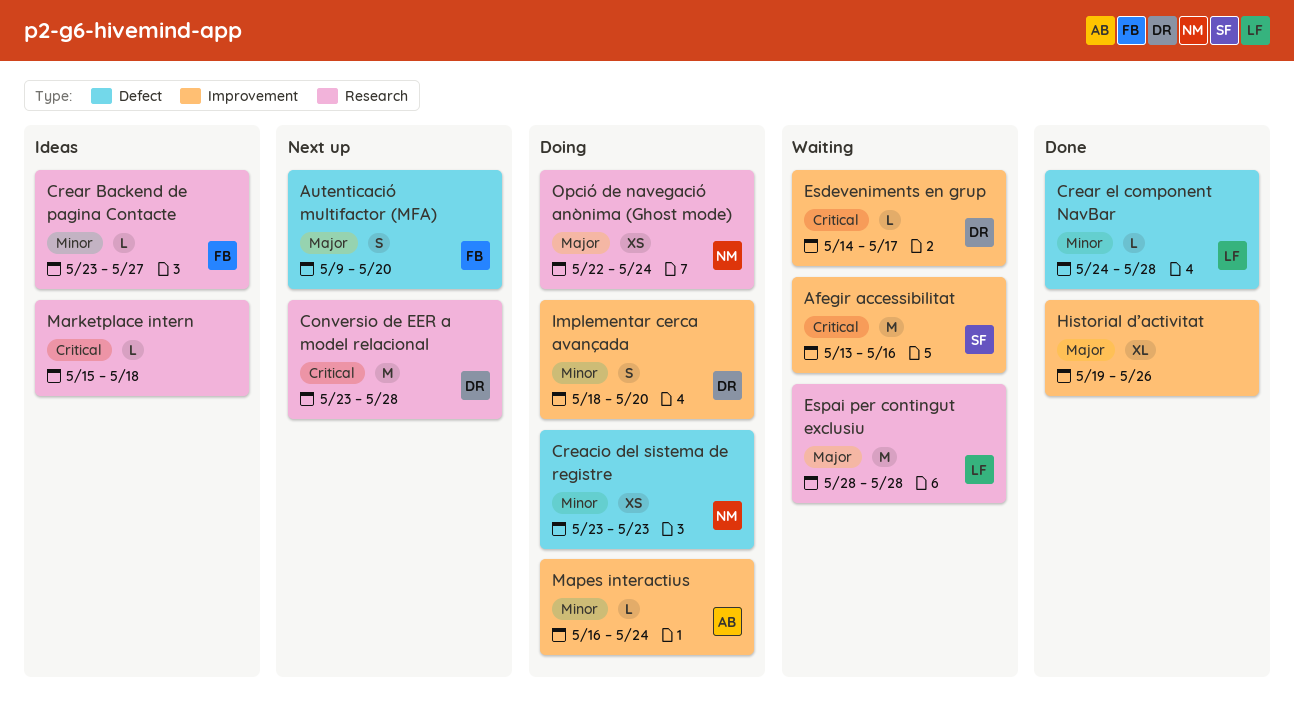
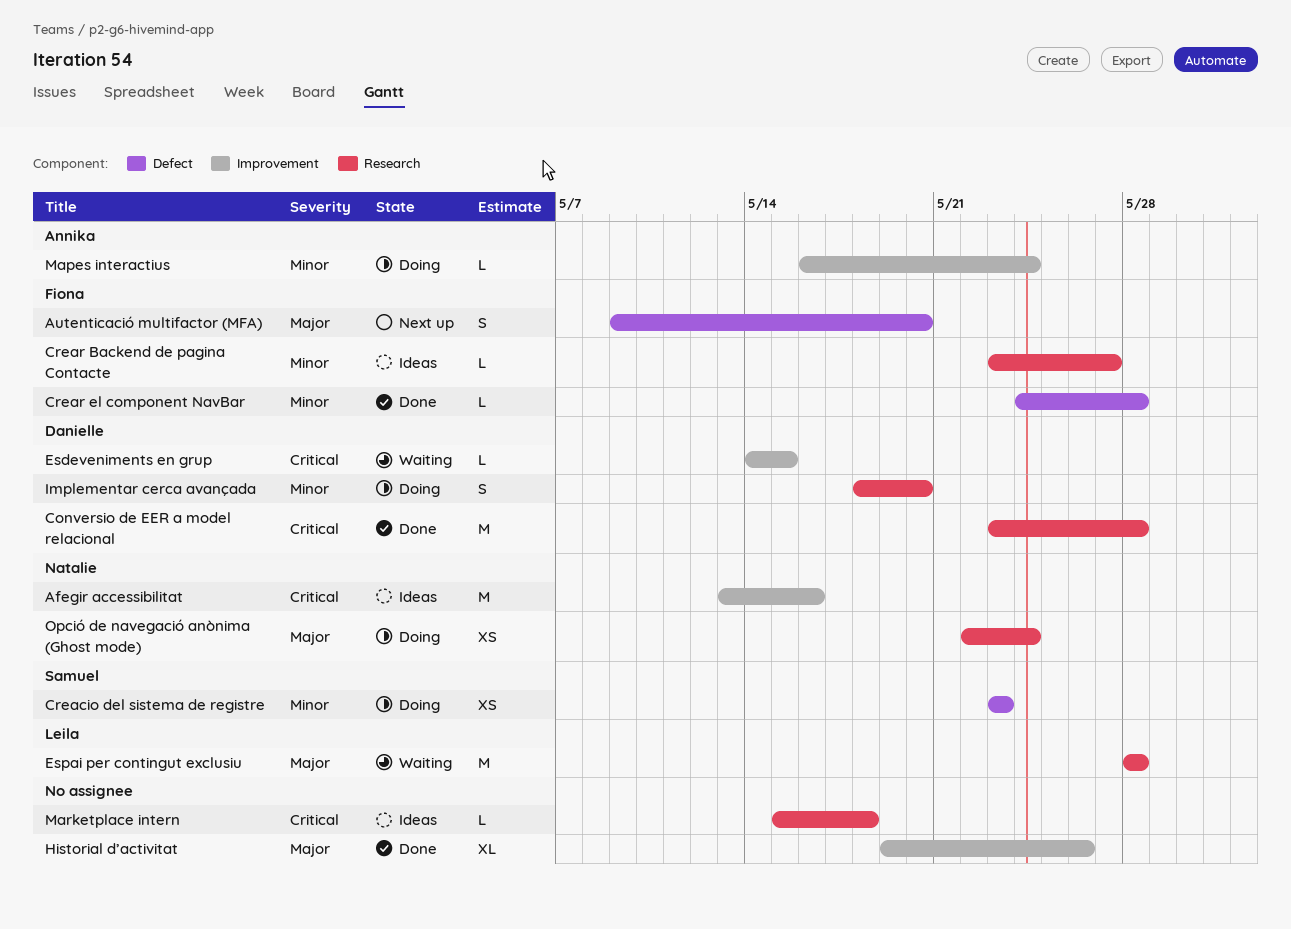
Afegir accessibilitat, status: Waiting -> Ideas
Afegir accessibilitat, owner: Samuel -> Natalie
Conversio de EER a model relacional, status: Next up -> Done
Creacio del sistema de registre, owner: Natalie -> Samuel
Crear el component NavBar, owner: Leila -> Fiona
Esdeveniments en grup, due: May 17 -> May 15
Implementar cerca avançada, label: Improvement -> Research

